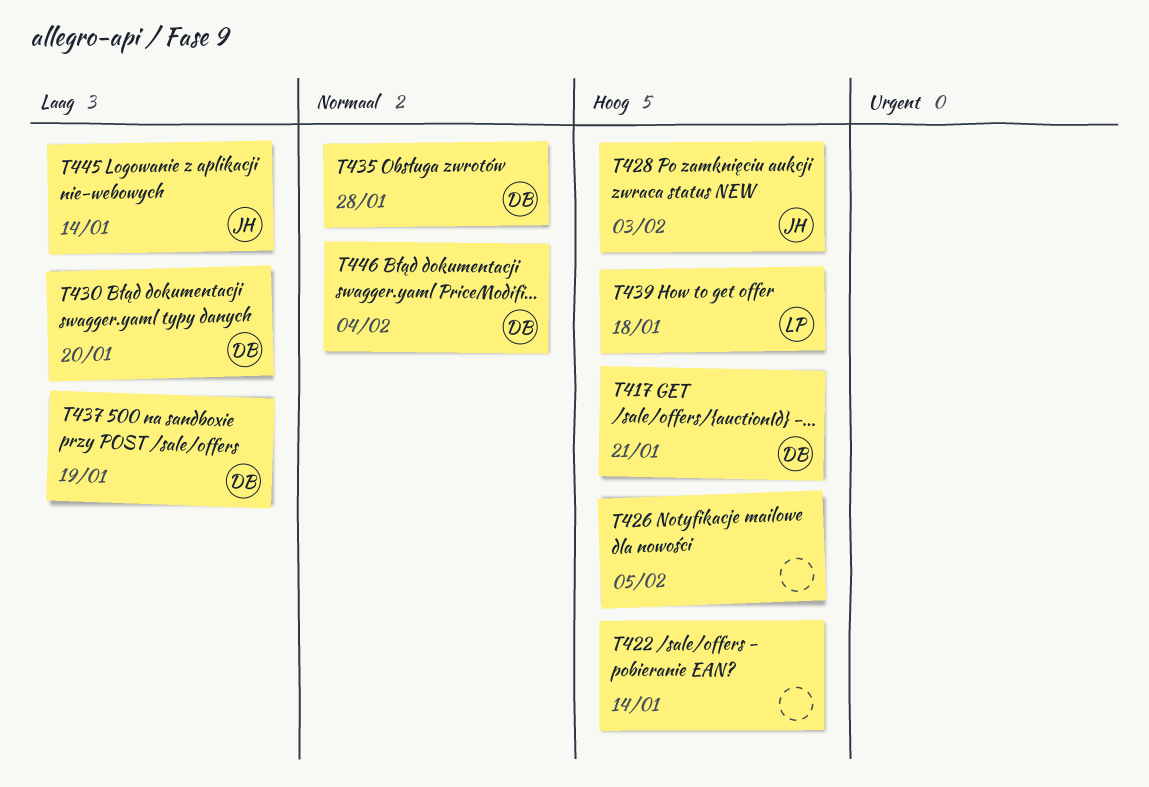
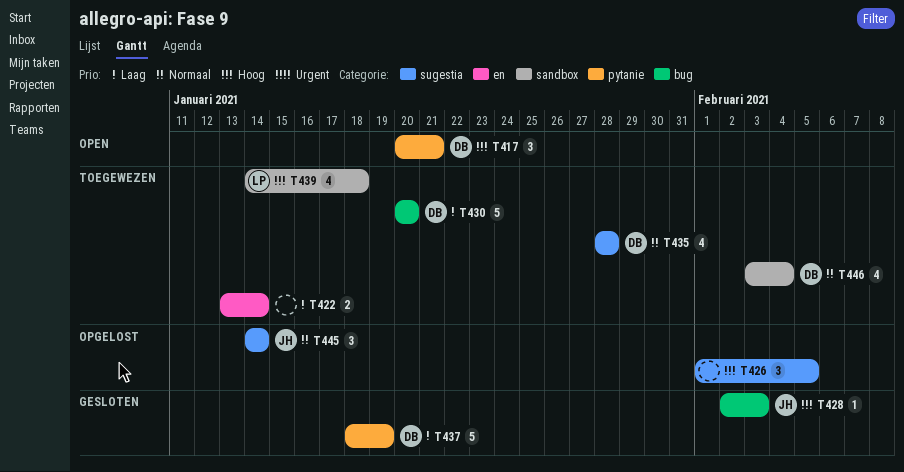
T422, priority: Hoog -> Laag
T445, priority: Laag -> Normaal

